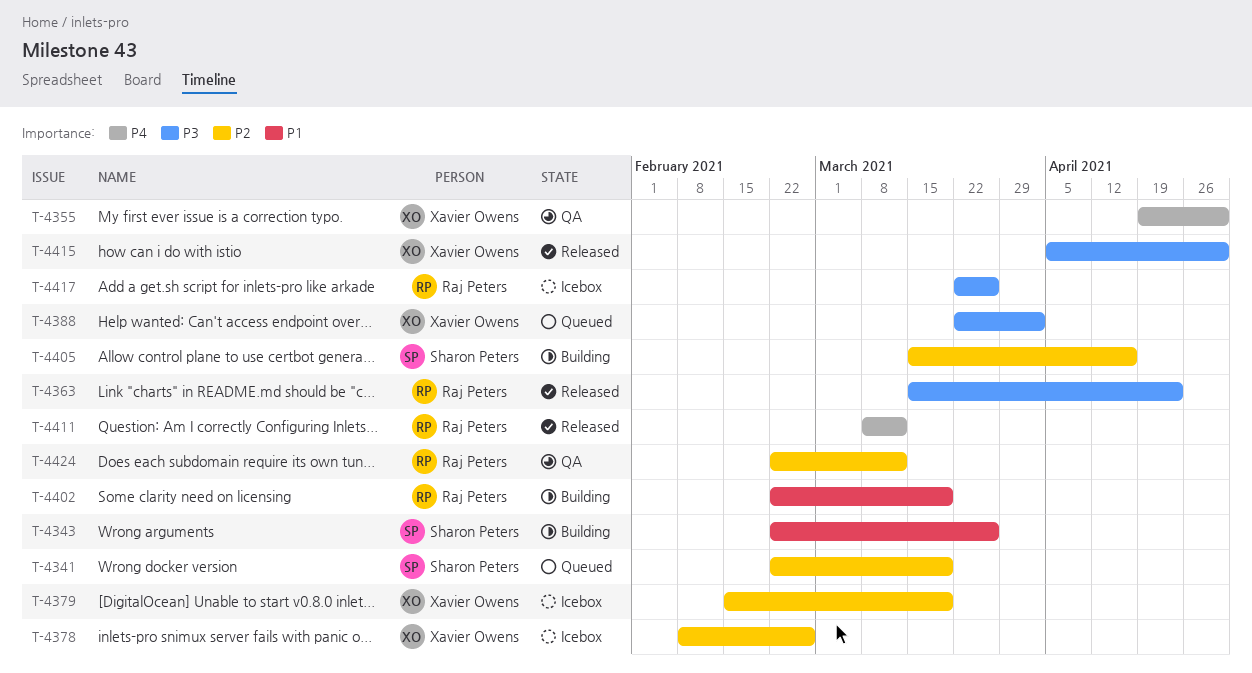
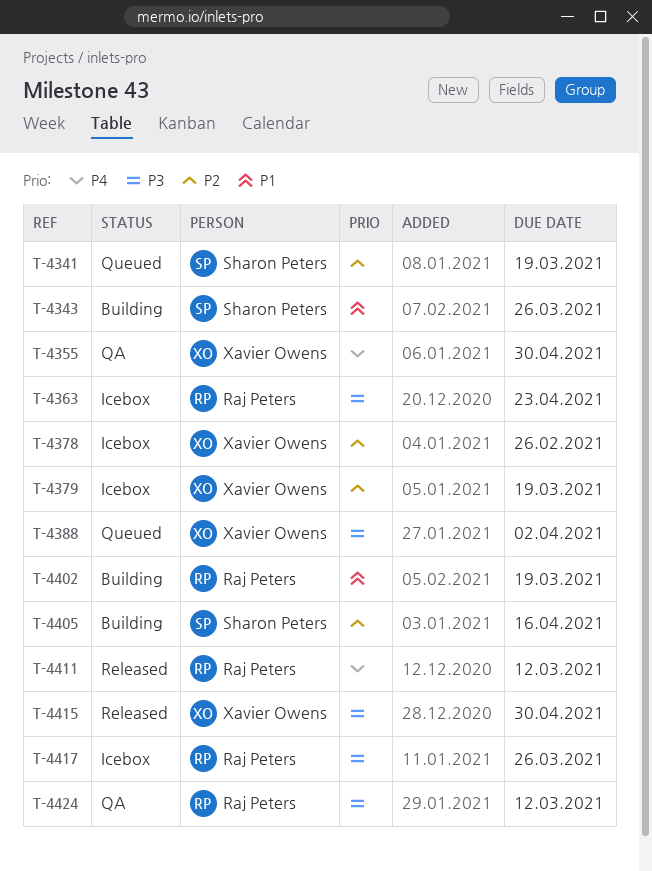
T-4363, status: Released -> Icebox
T-4424, priority: P2 -> P3

